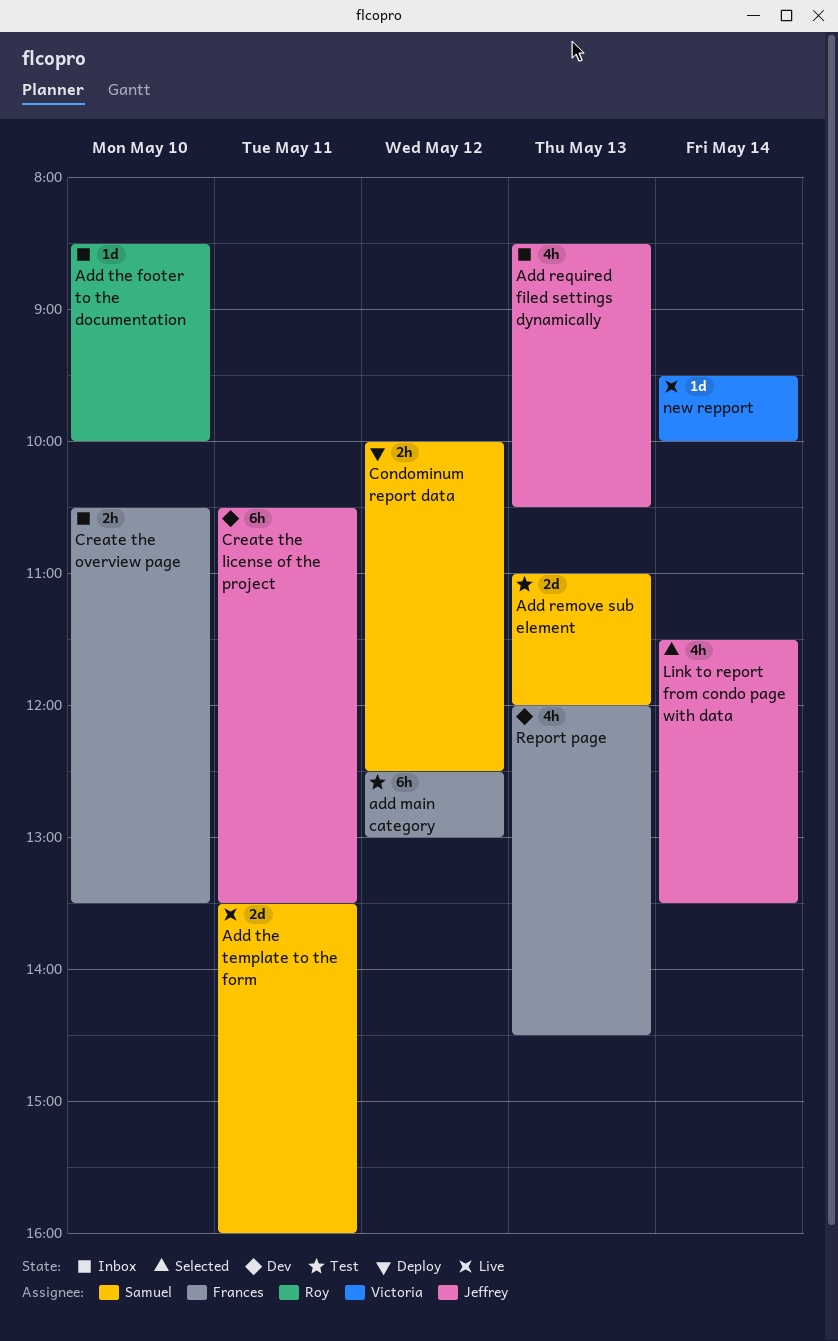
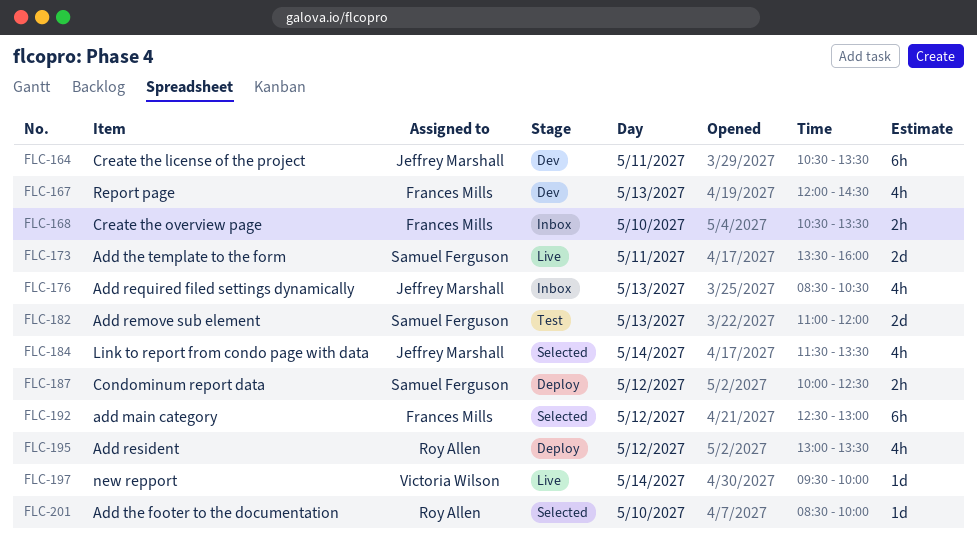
add main category, status: Test -> Selected
Add resident: none -> present
Add the footer to the documentation, status: Inbox -> Selected

